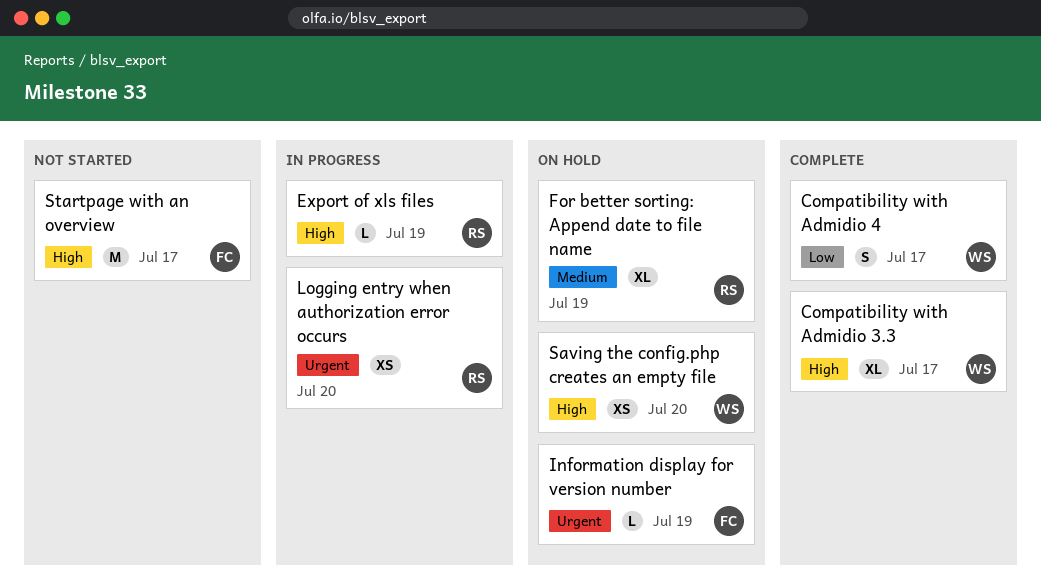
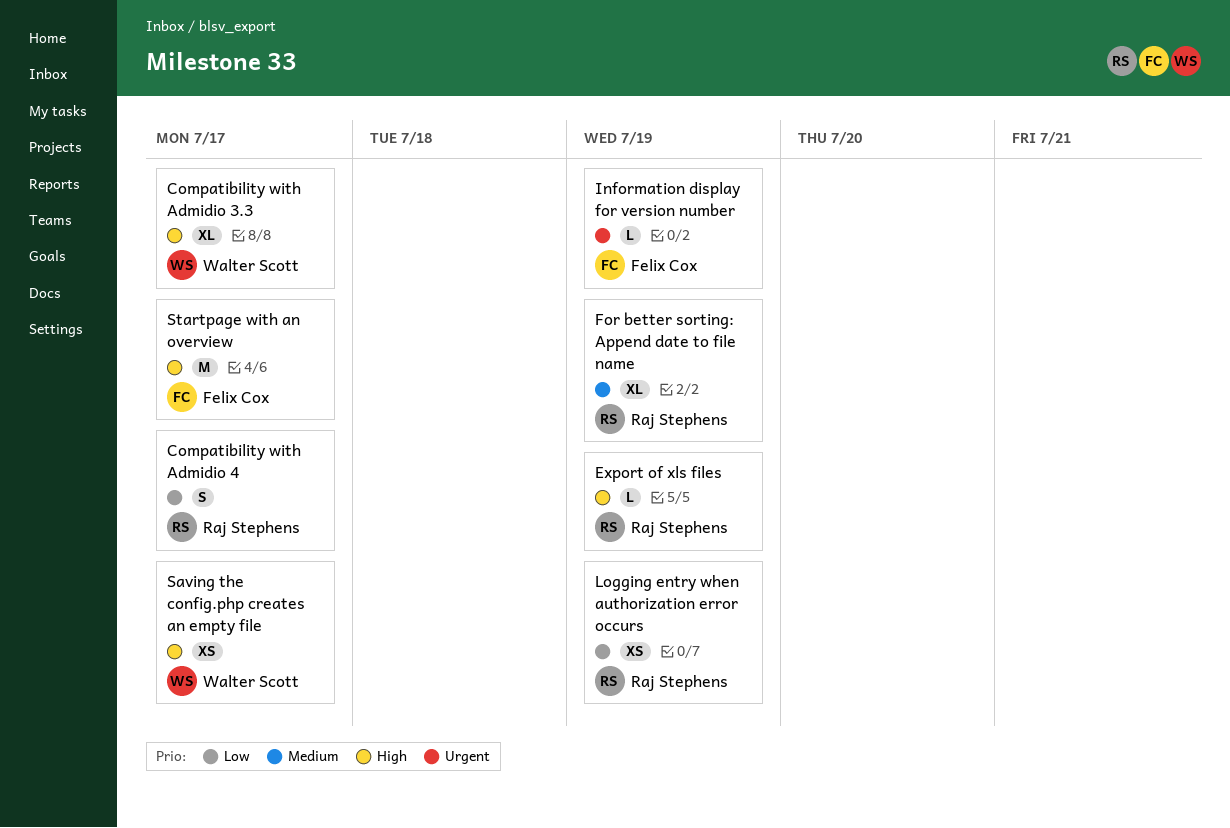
Compatibility with Admidio 4, owner: Walter Scott -> Raj Stephens
Logging entry when authorization error occurs, priority: Urgent -> Low
Logging entry when authorization error occurs, due: Jul 20 -> Jul 19
Saving the config.php creates an empty file, due: Jul 20 -> Jul 17

